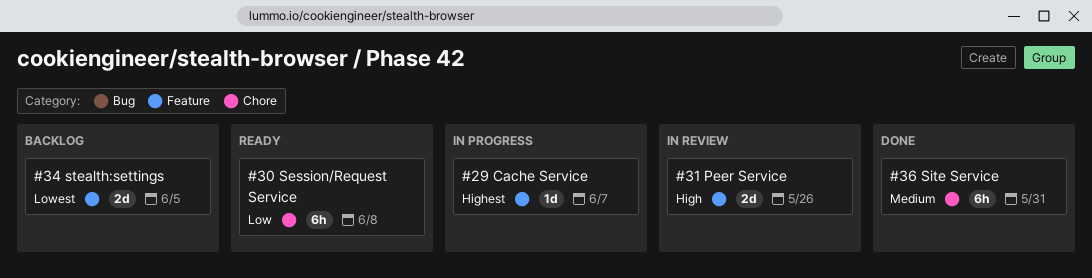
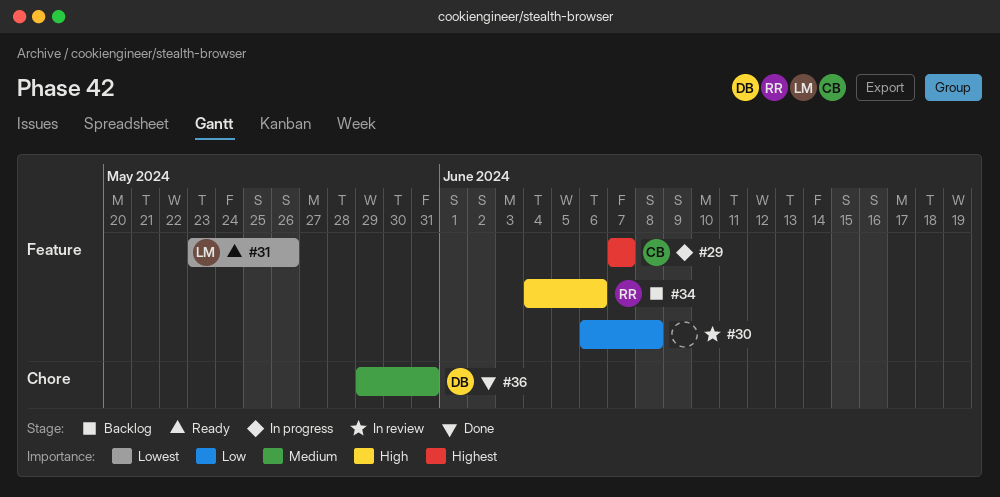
#30, status: Ready -> In review
#30, label: Chore -> Feature
#31, status: In review -> Ready
#31, priority: High -> Lowest
#34, priority: Lowest -> High
#34, due: Jun 5 -> Jun 6

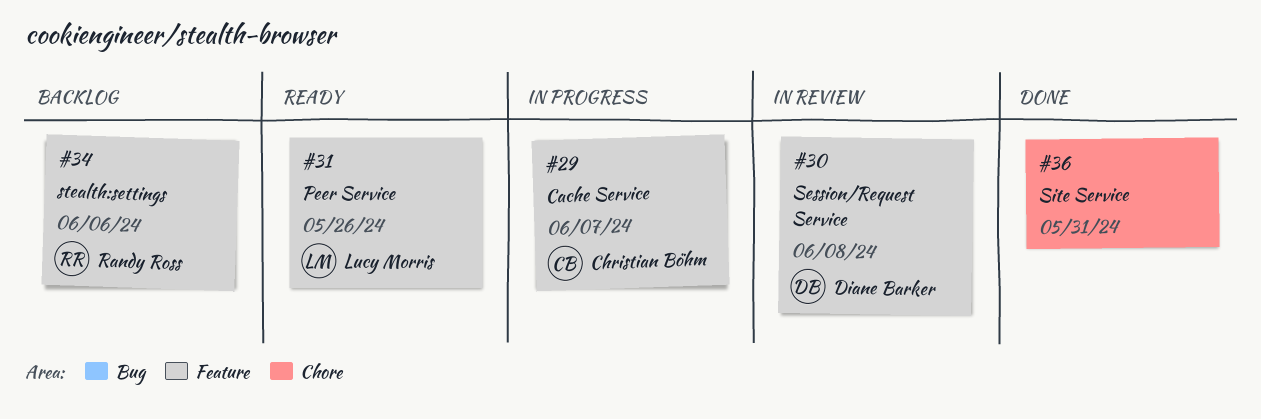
#30, owner: none -> Diane Barker
#36, owner: Diane Barker -> none

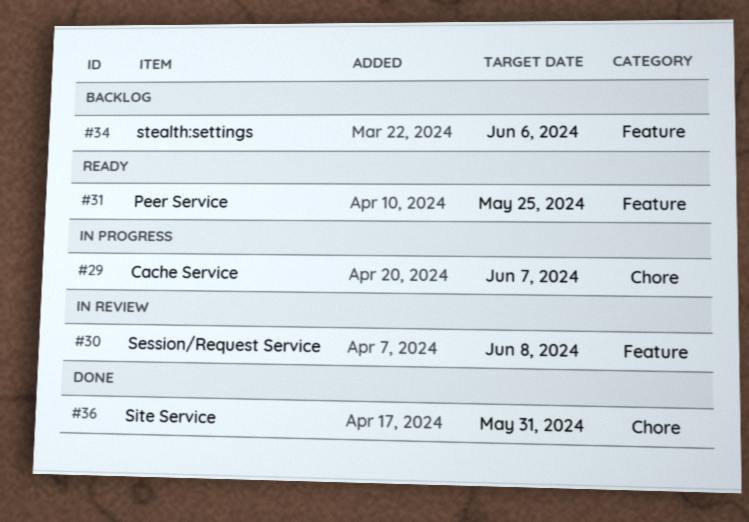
#29, label: Feature -> Chore
#31, due: May 26 -> May 25

